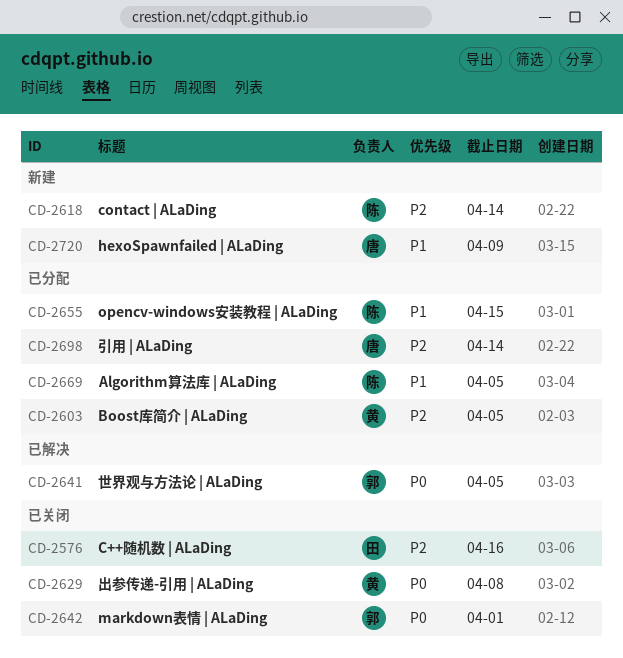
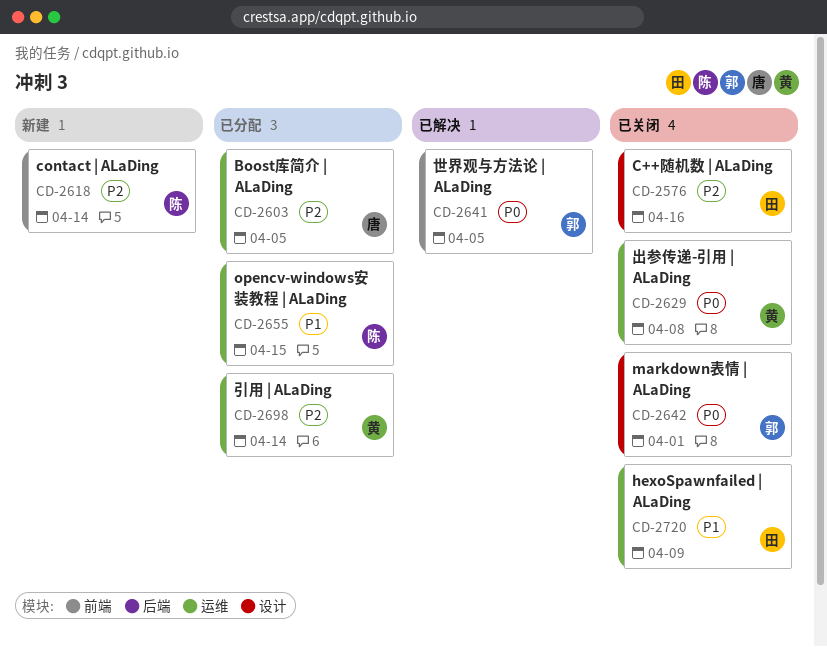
CD-2603, owner: 黄 -> 唐
CD-2669: present -> none
CD-2698, owner: 唐 -> 黄
CD-2720, status: 新建 -> 已关闭
CD-2720, owner: 唐 -> 田

